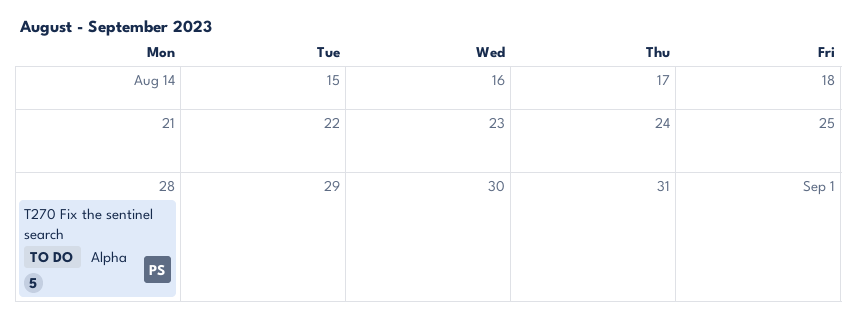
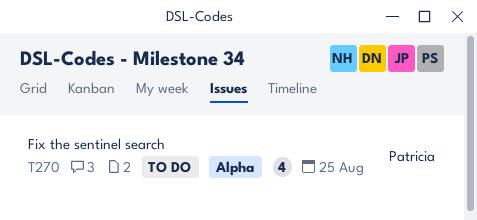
T270, estimate: 5 -> 4
T270, due: Aug 28 -> Aug 25

